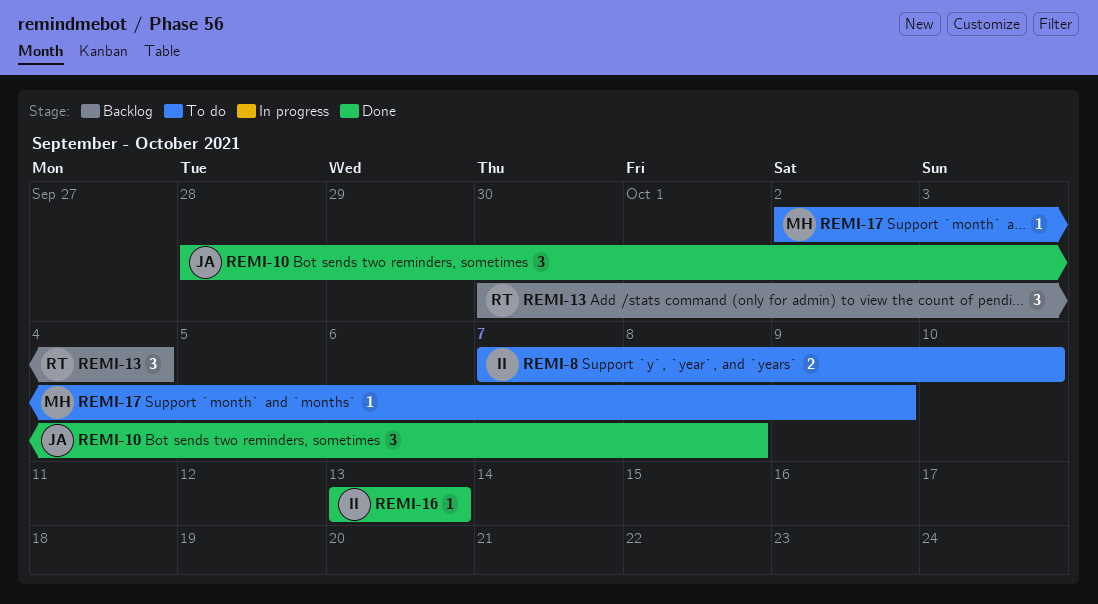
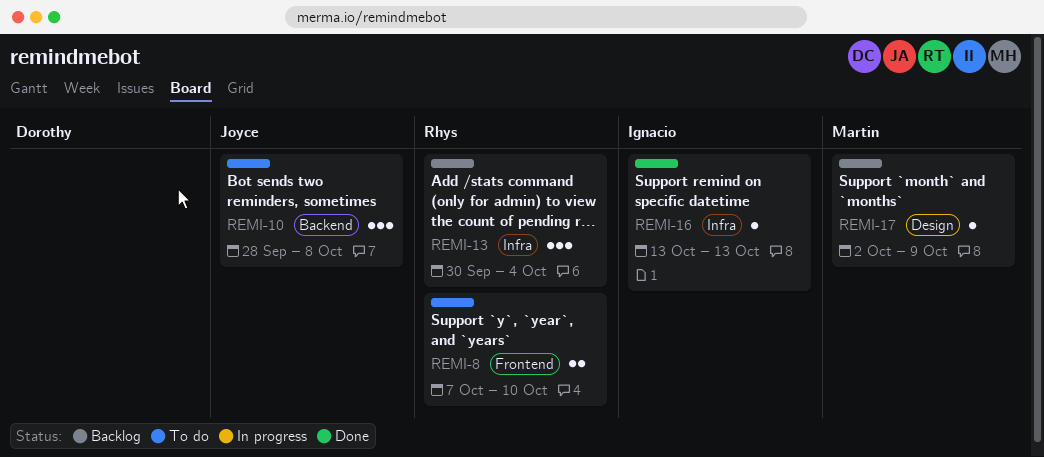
REMI-8, owner: Ignacio -> Rhys
REMI-10, status: Done -> To do
REMI-17, status: To do -> Backlog

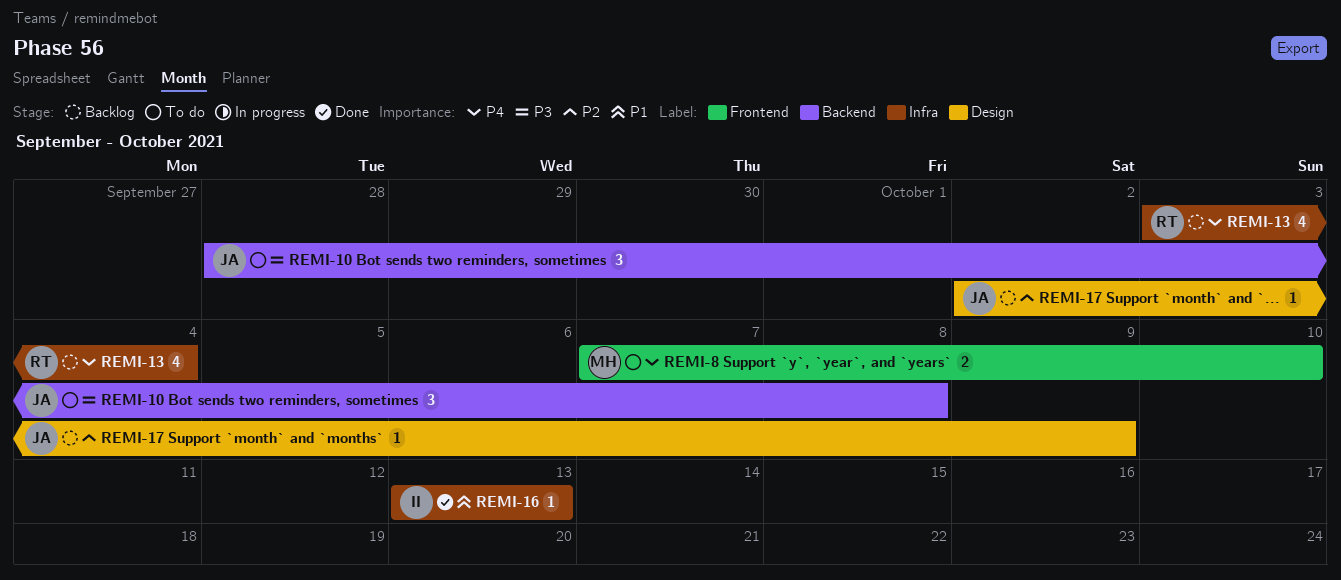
REMI-8, owner: Rhys -> Martin
REMI-13, estimate: 3 -> 4
REMI-13, start: Sep 30 -> Oct 3
REMI-17, owner: Martin -> Joyce

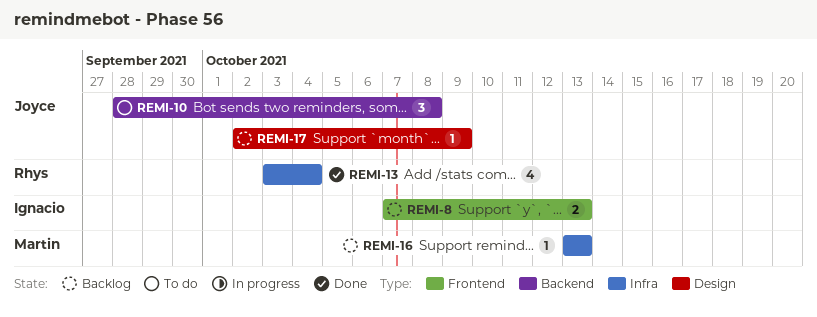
REMI-8, status: To do -> Backlog
REMI-8, owner: Martin -> Ignacio
REMI-8, due: Oct 10 -> Oct 13
REMI-13, status: Backlog -> Done
REMI-16, status: Done -> Backlog
REMI-16, owner: Ignacio -> Martin

